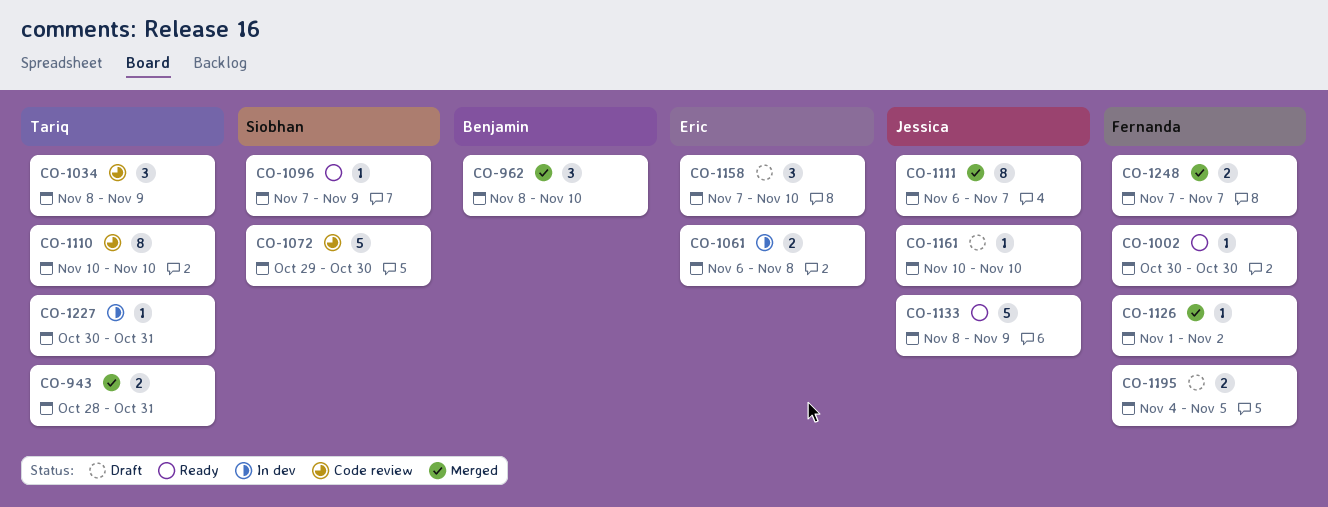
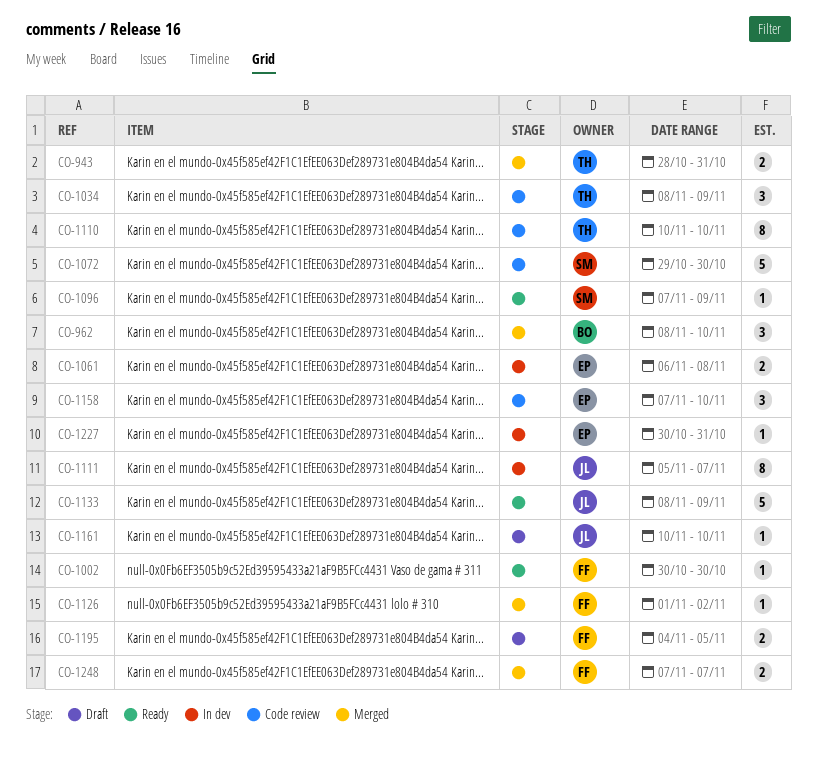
CO-1111, status: Merged -> In dev
CO-1111, start: Nov 6 -> Nov 5
CO-1158, status: Draft -> Code review
CO-1227, owner: Tariq -> Eric

